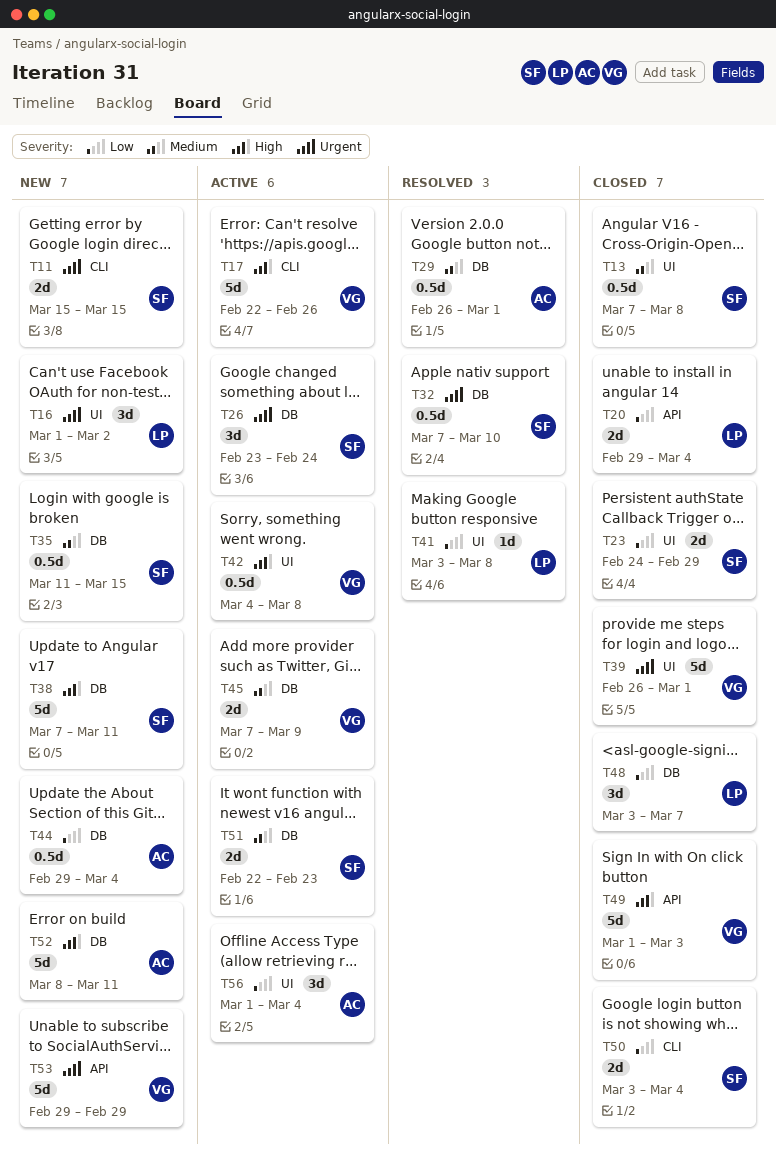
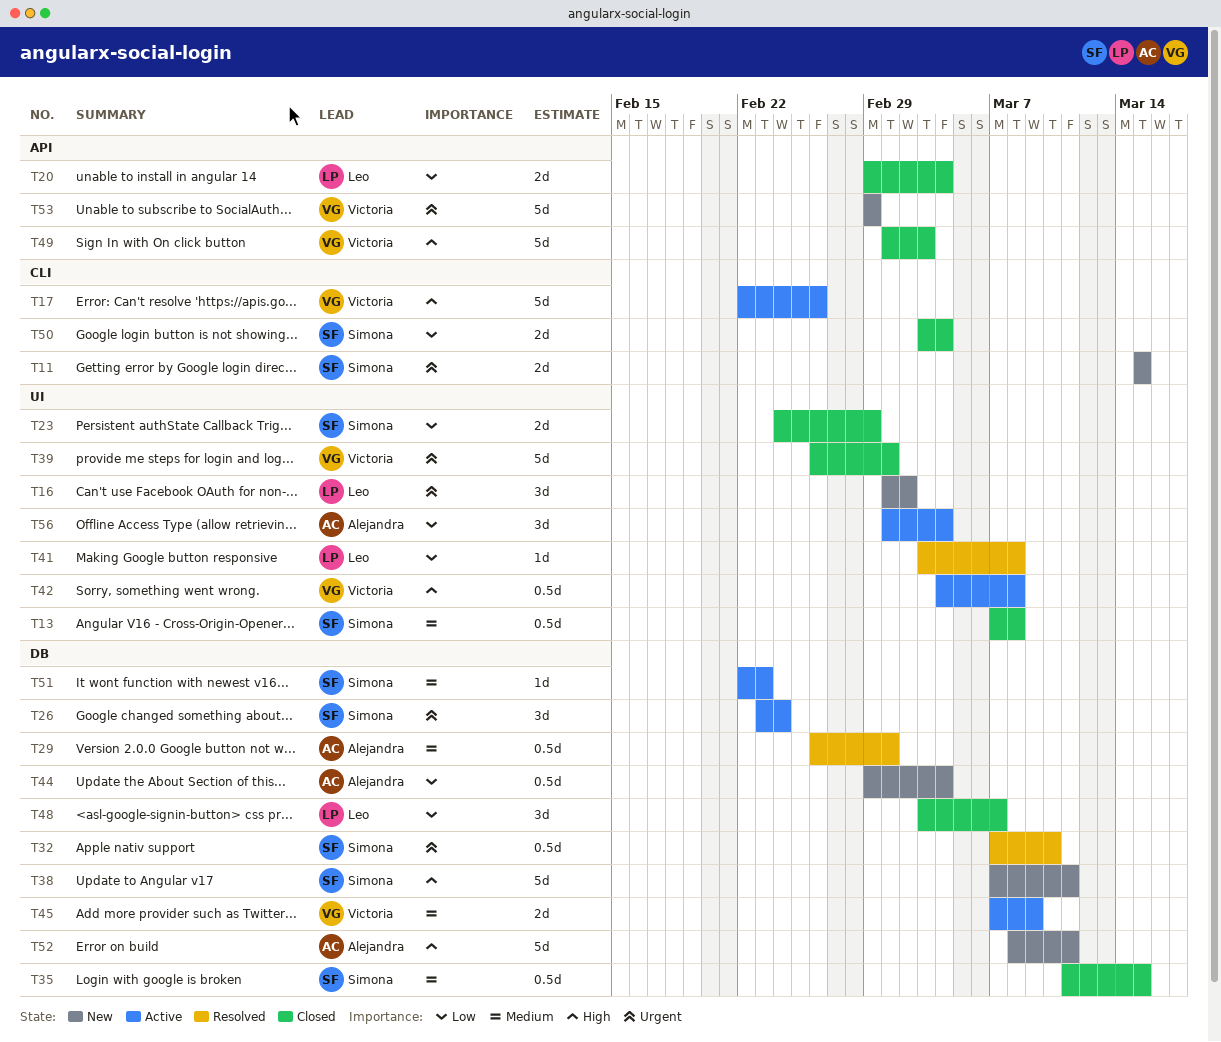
T35, status: New -> Closed
T51, estimate: 2d -> 1d

